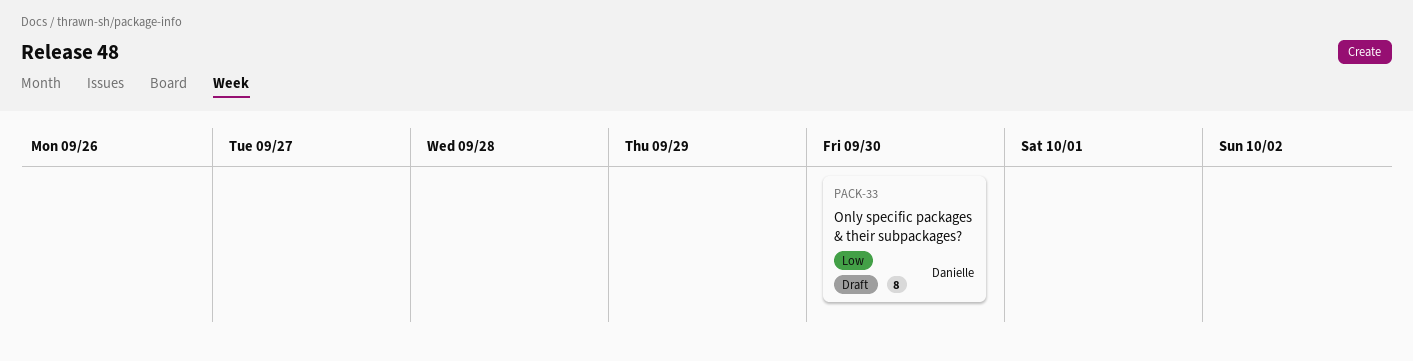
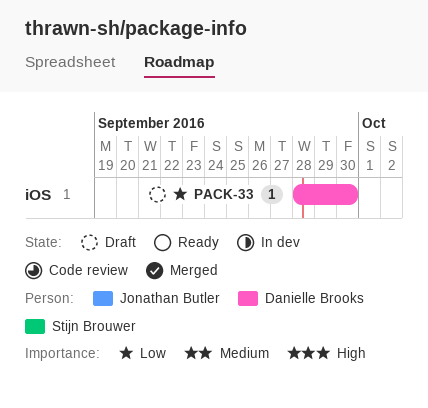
PACK-33, estimate: 8 -> 1

